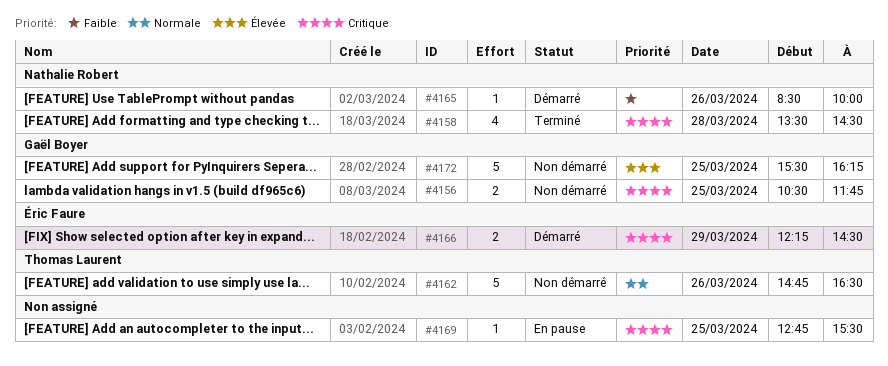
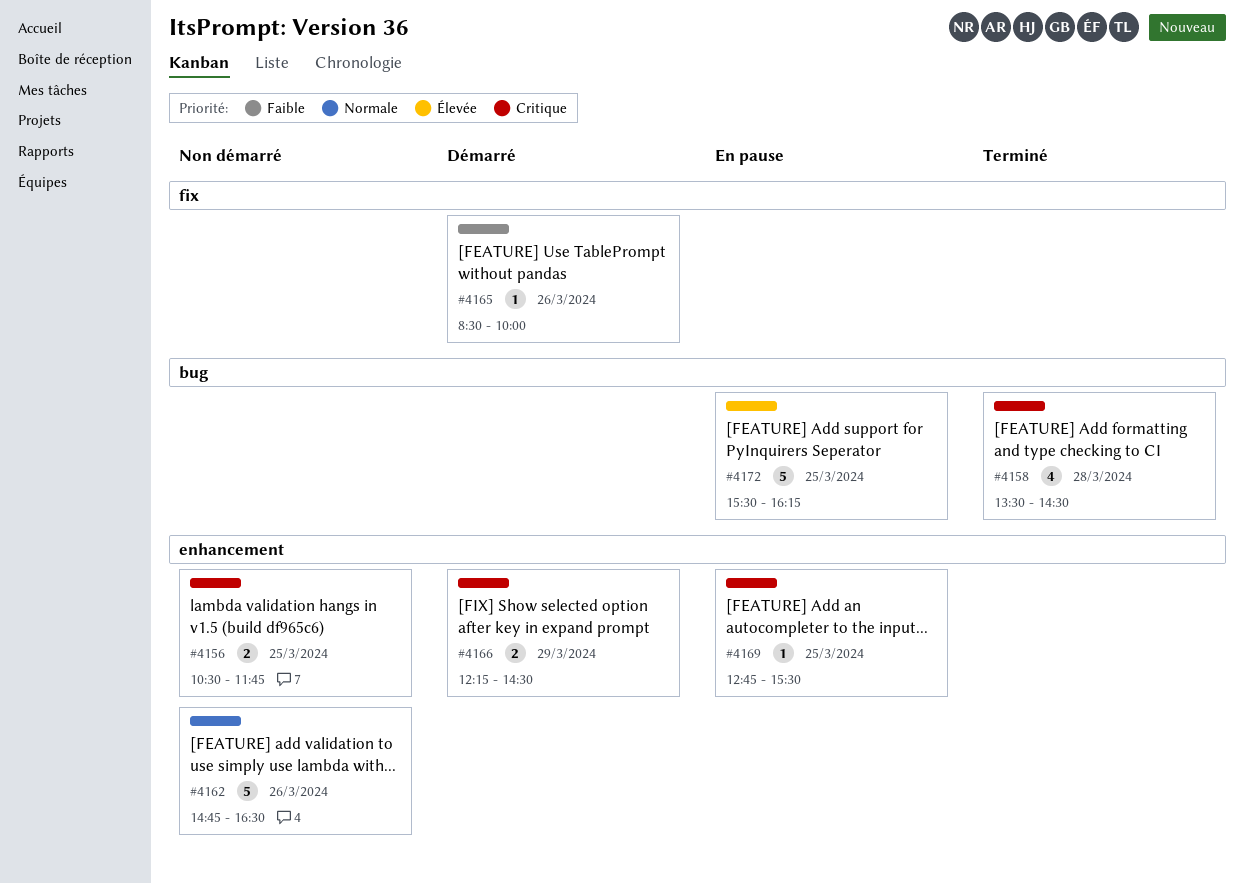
#4172, status: Non démarré -> En pause

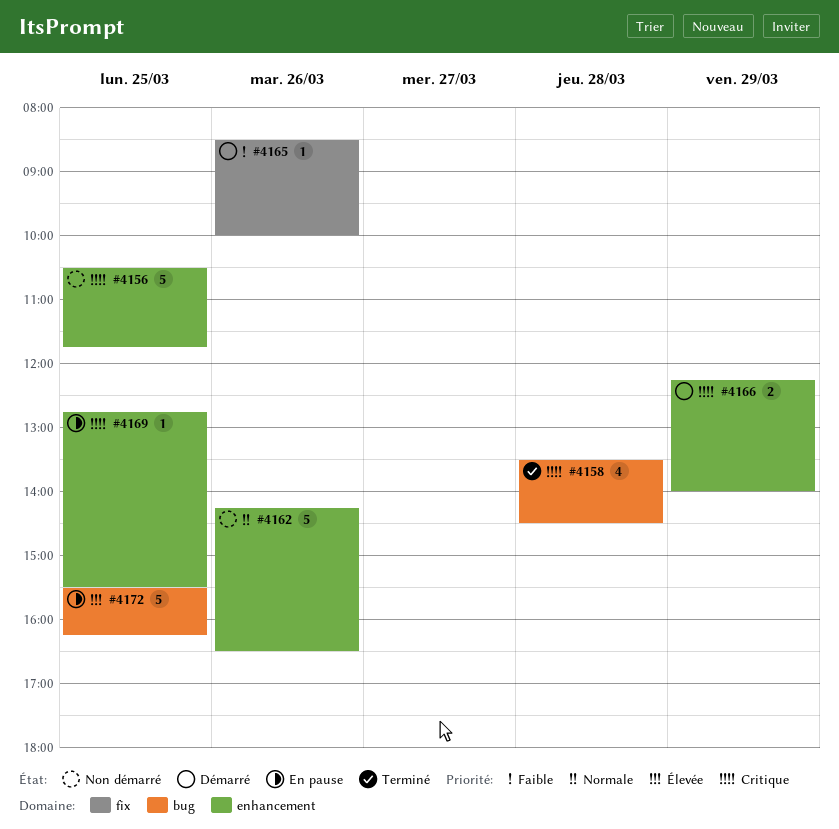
#4156, estimate: 2 -> 5
#4162, begins: 14:45 -> 14:15
#4166, ends: 14:30 -> 14:00

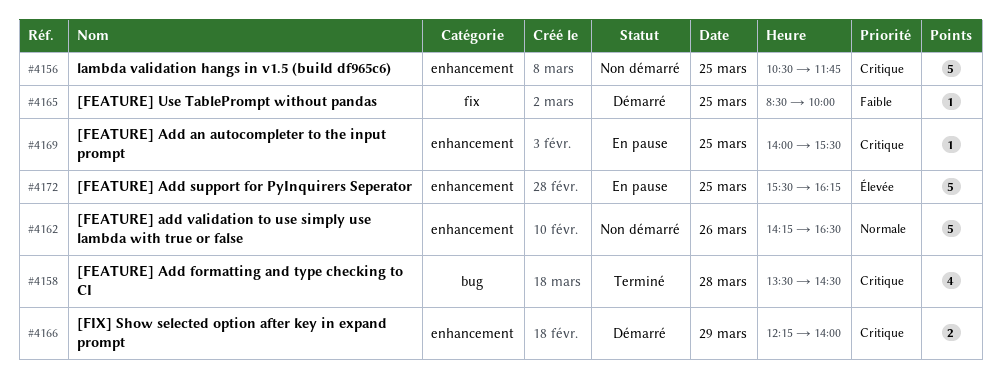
#4165, day: Mar 26 -> Mar 25
#4169, begins: 12:45 -> 14:00
#4172, label: bug -> enhancement

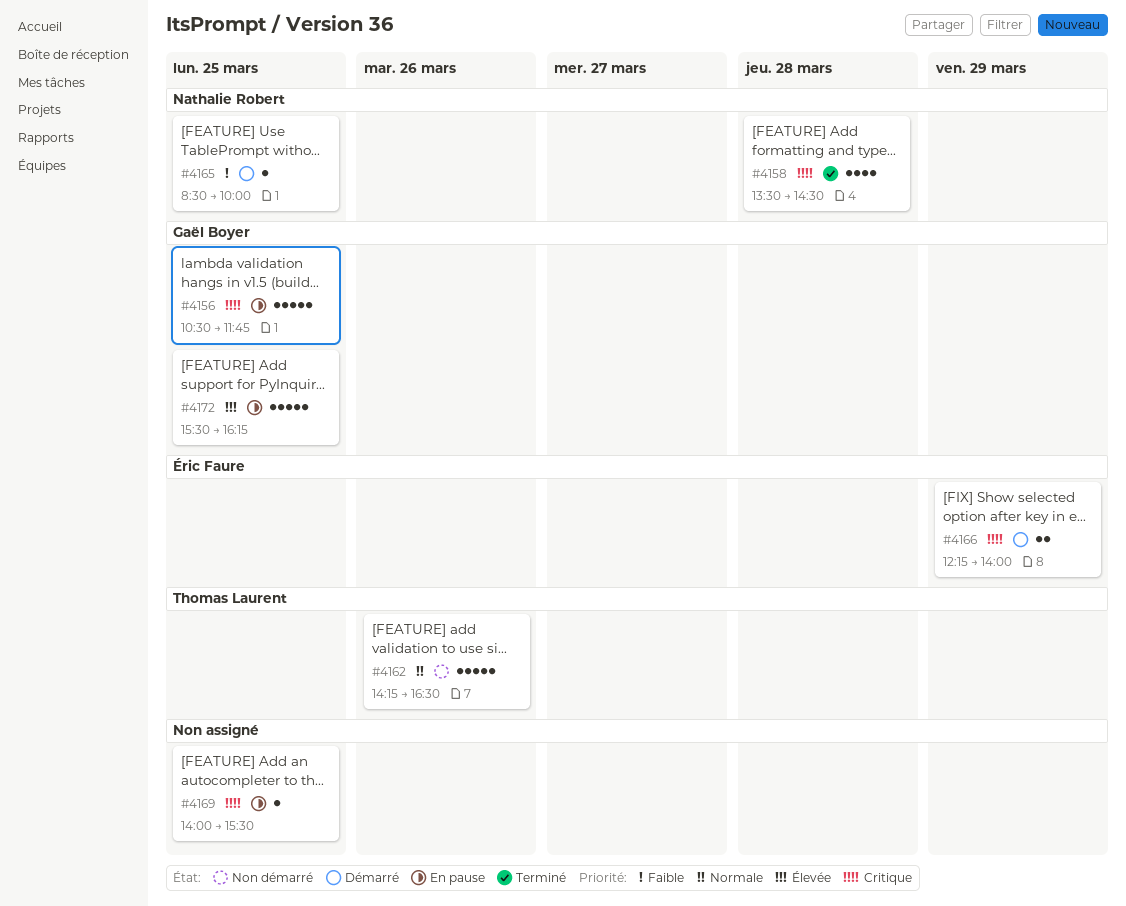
#4156, status: Non démarré -> En pause

